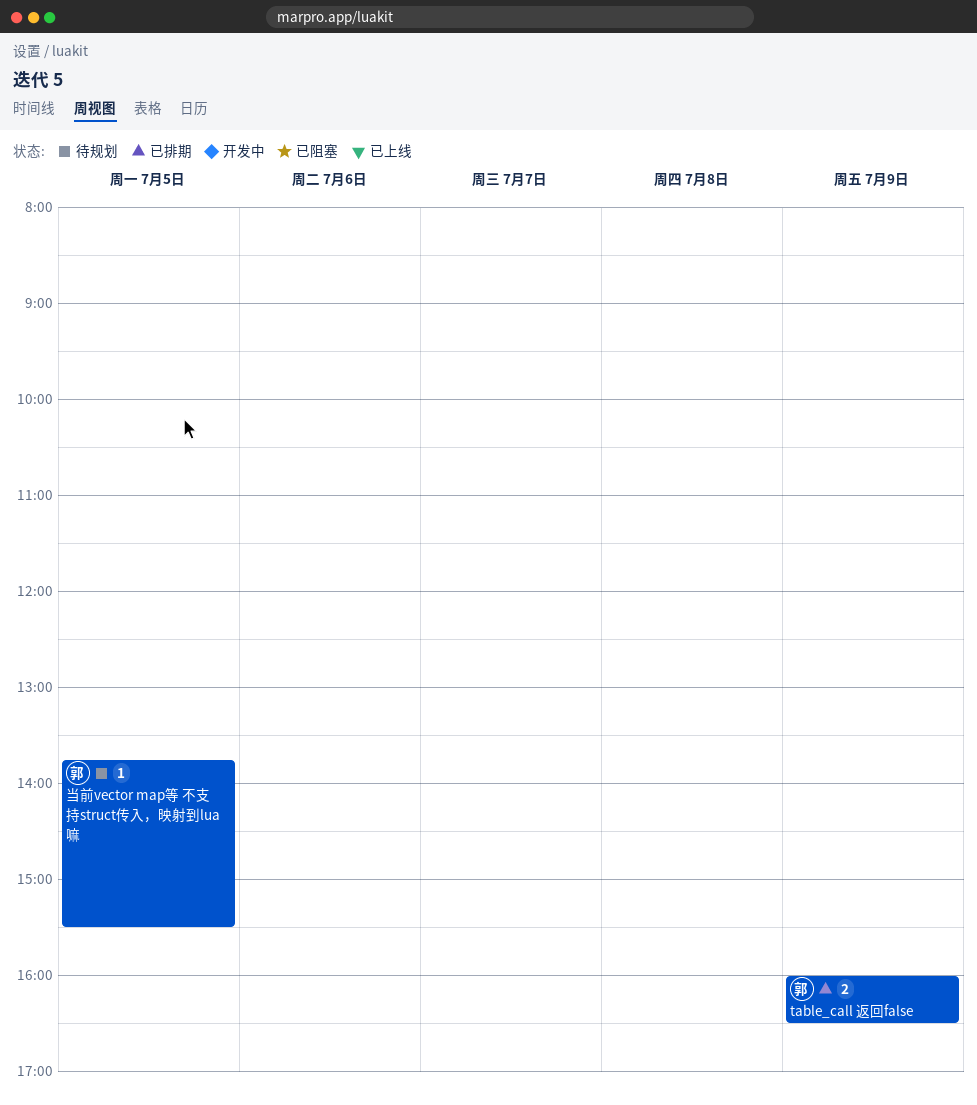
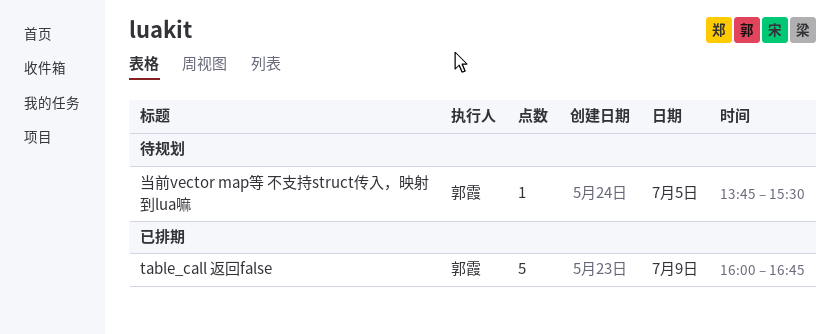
table_call 返回false, estimate: 2 -> 5
table_call 返回false, ends: 16:30 -> 16:45

